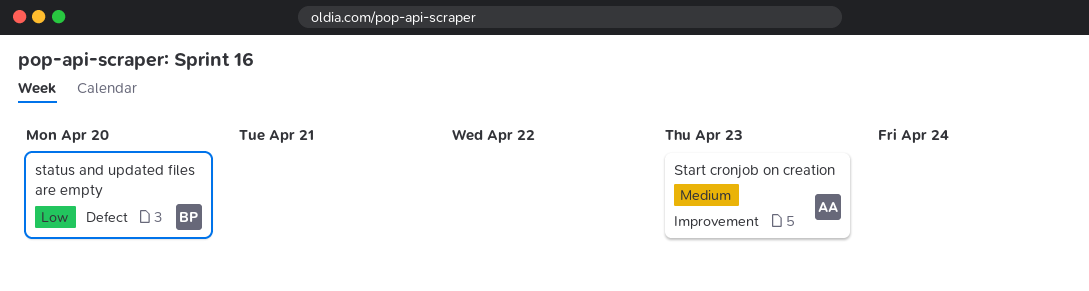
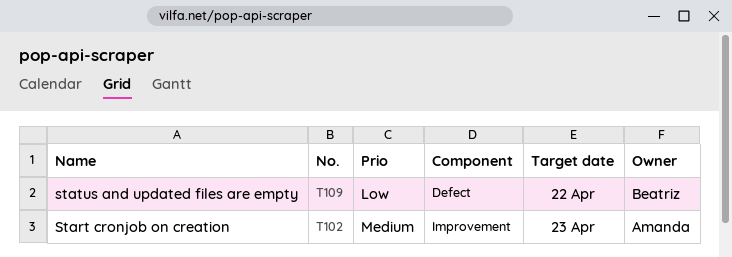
status and updated files are empty, due: Apr 20 -> Apr 22

